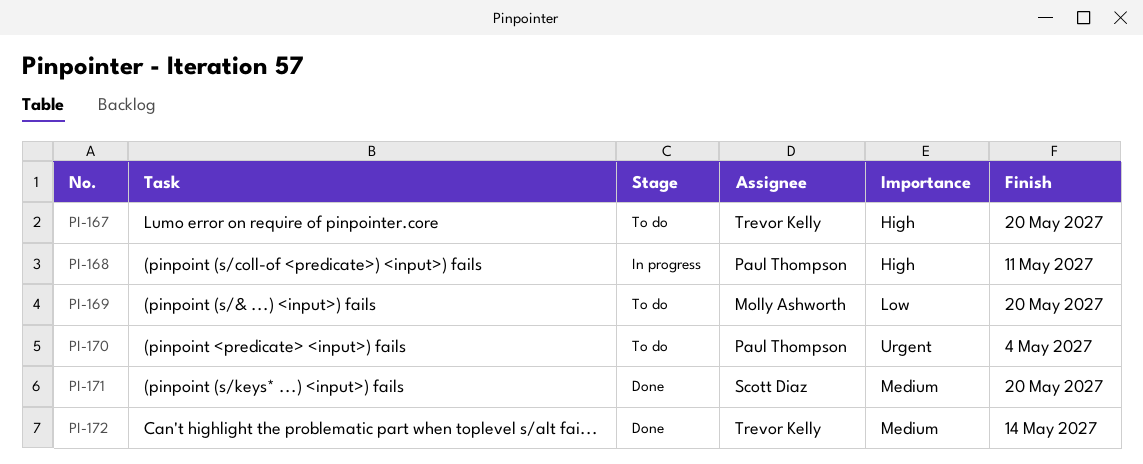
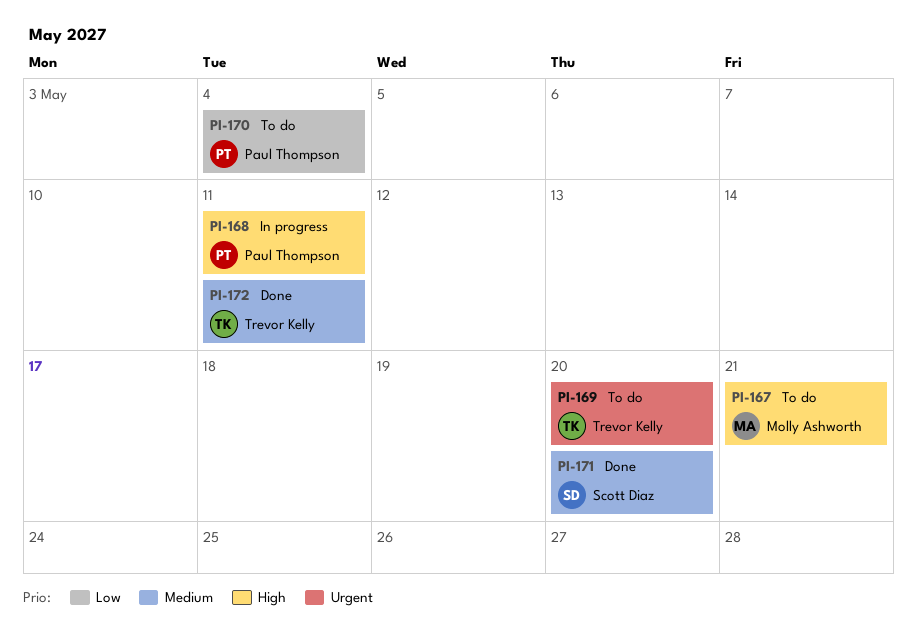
PI-167, owner: Trevor Kelly -> Molly Ashworth
PI-167, due: May 20 -> May 21
PI-169, owner: Molly Ashworth -> Trevor Kelly
PI-169, priority: Low -> Urgent
PI-170, priority: Urgent -> Low
PI-172, due: May 14 -> May 11

